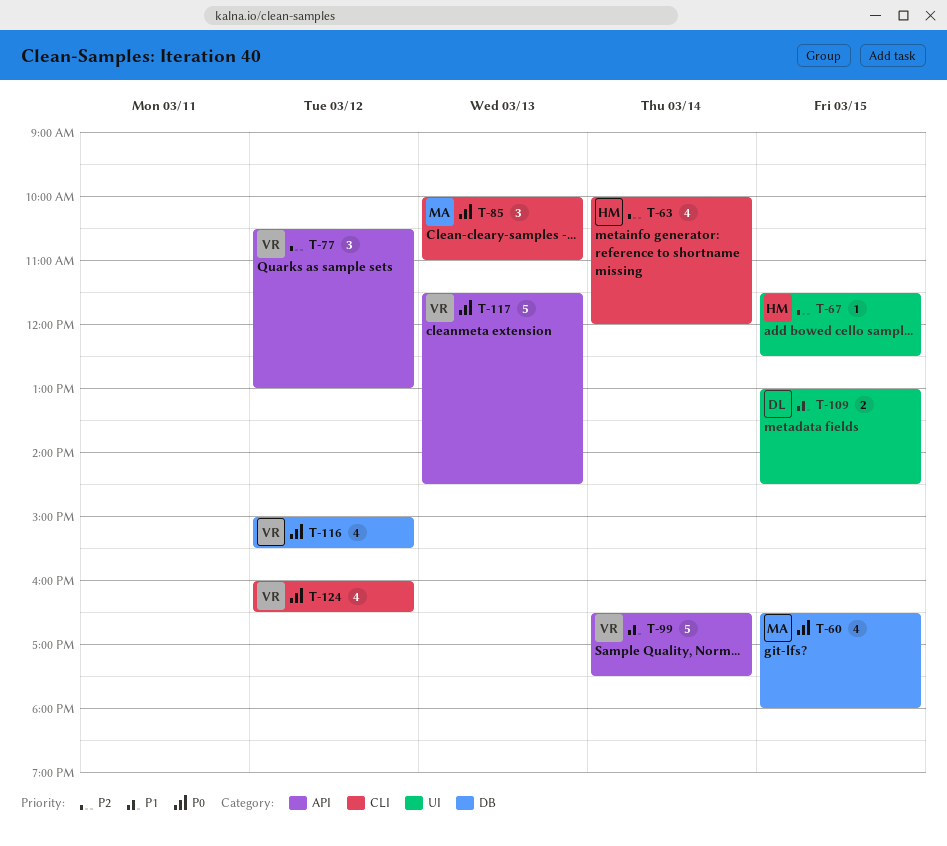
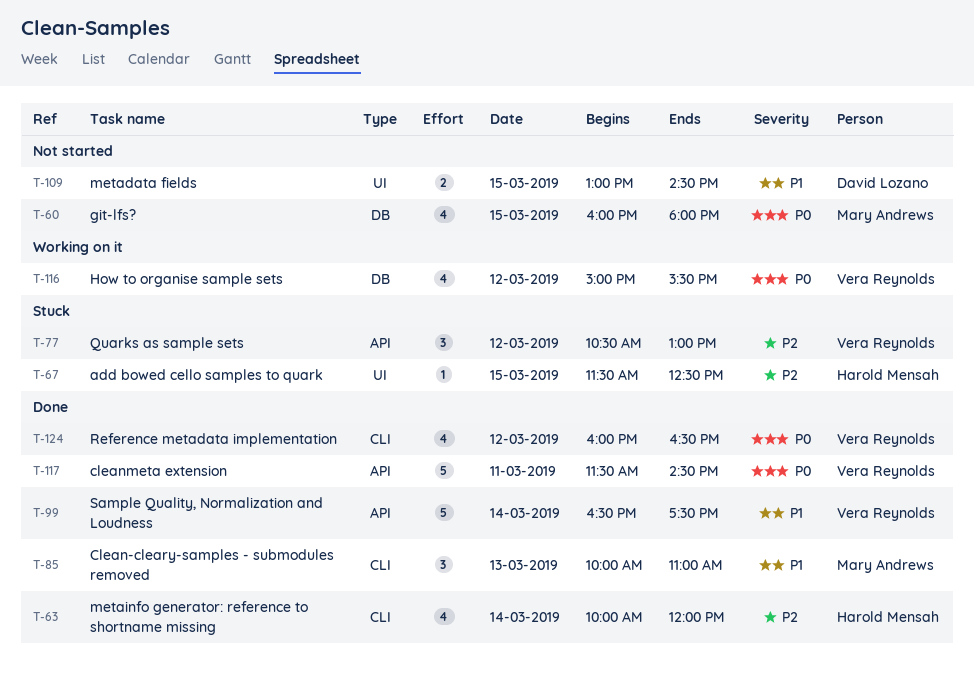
T-60, begins: 16:30 -> 16:00
T-85, priority: P0 -> P1
T-117, day: Mar 13 -> Mar 11

